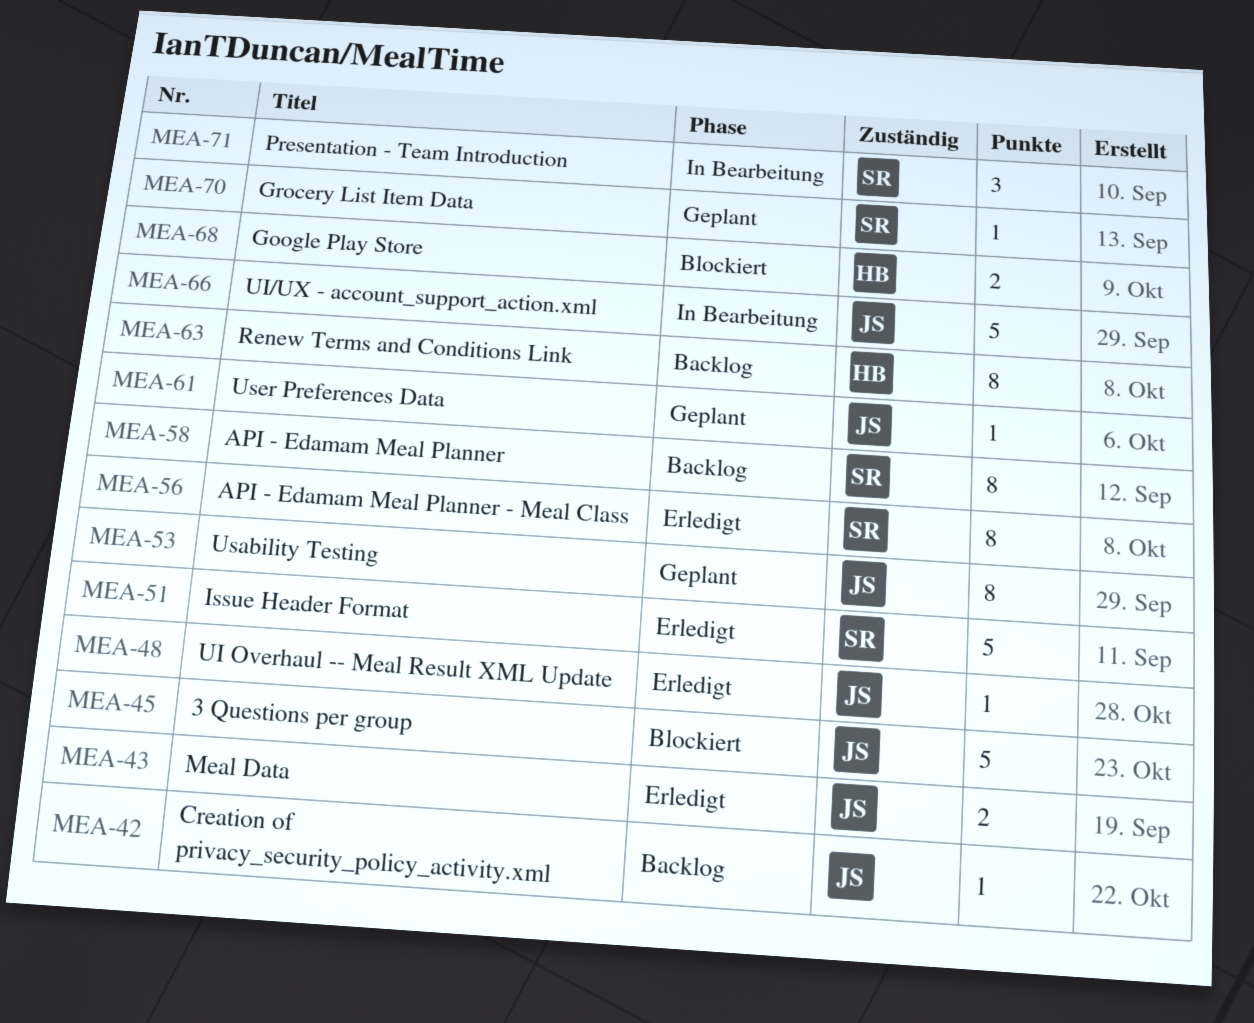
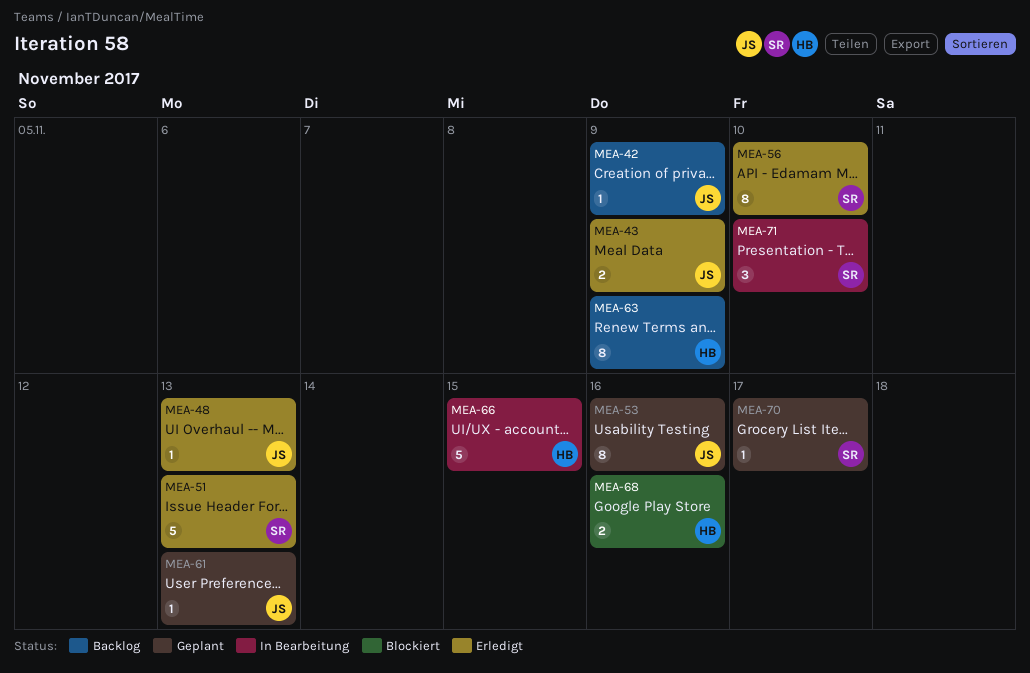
MEA-45: present -> none
MEA-58: present -> none
MEA-66, owner: JS -> HB

